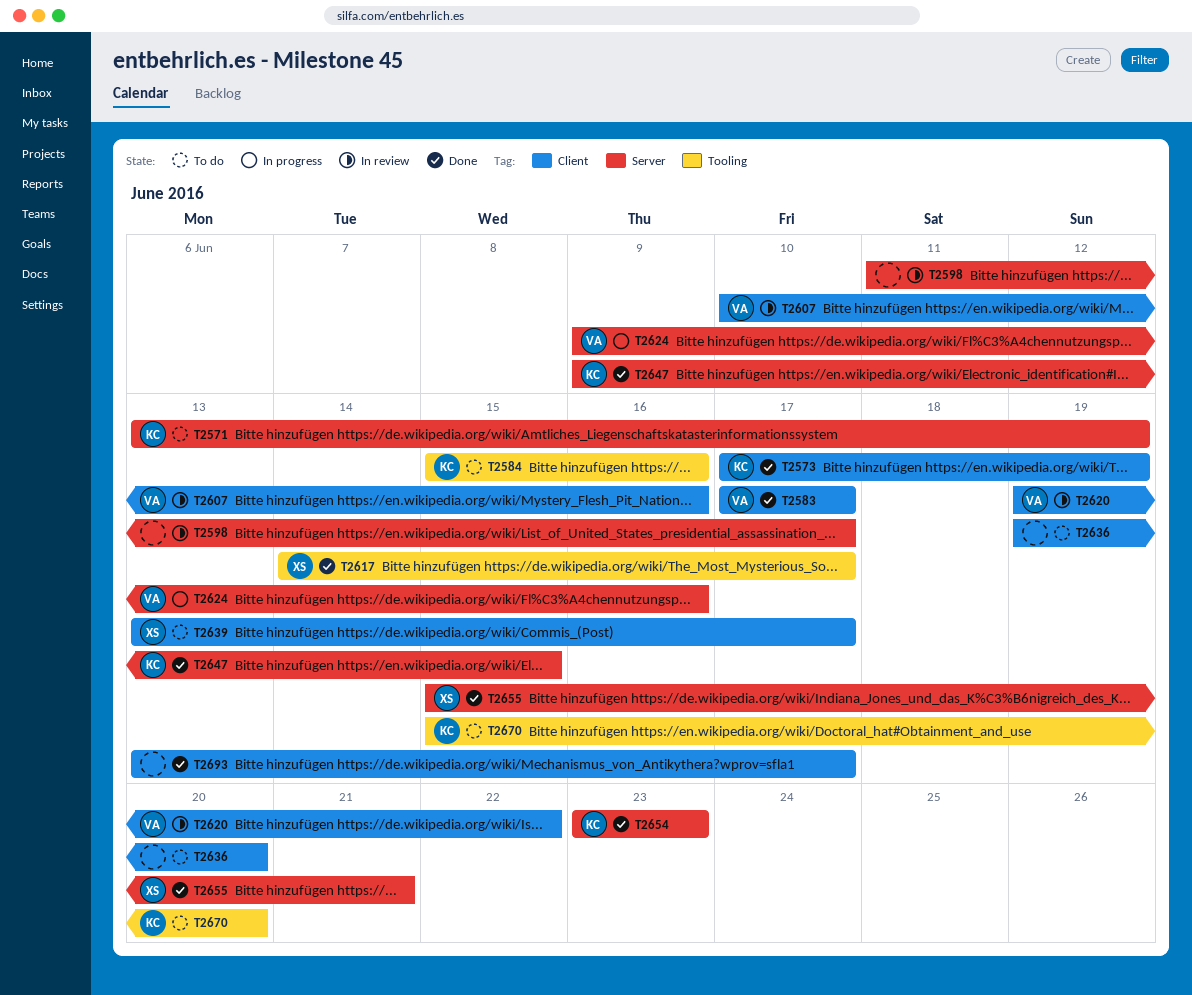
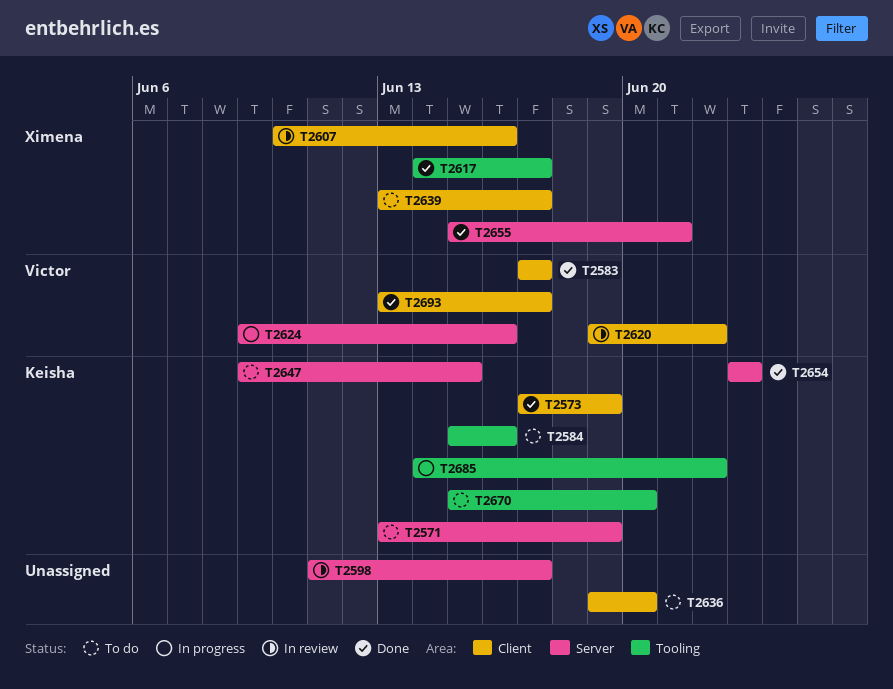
T2607, owner: Victor -> Ximena
T2647, status: Done -> To do
T2685: none -> present
T2693, owner: none -> Victor

